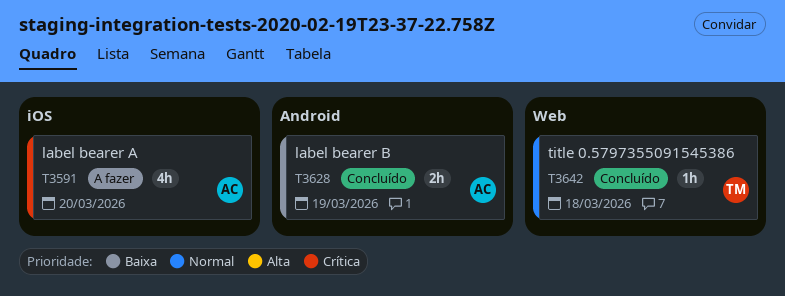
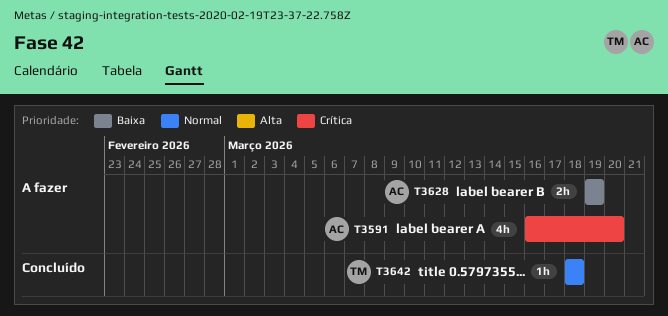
T3628, status: Concluído -> A fazer

